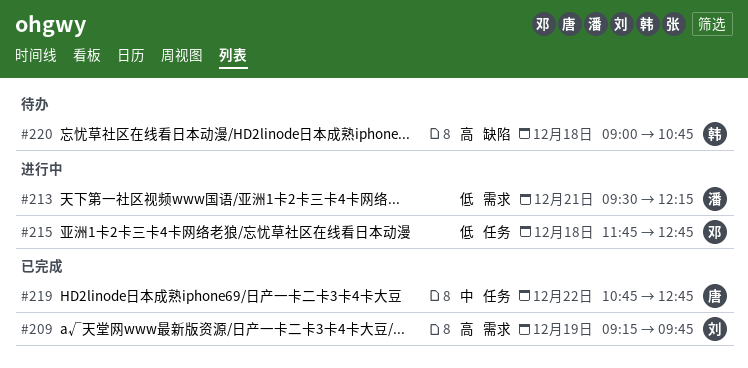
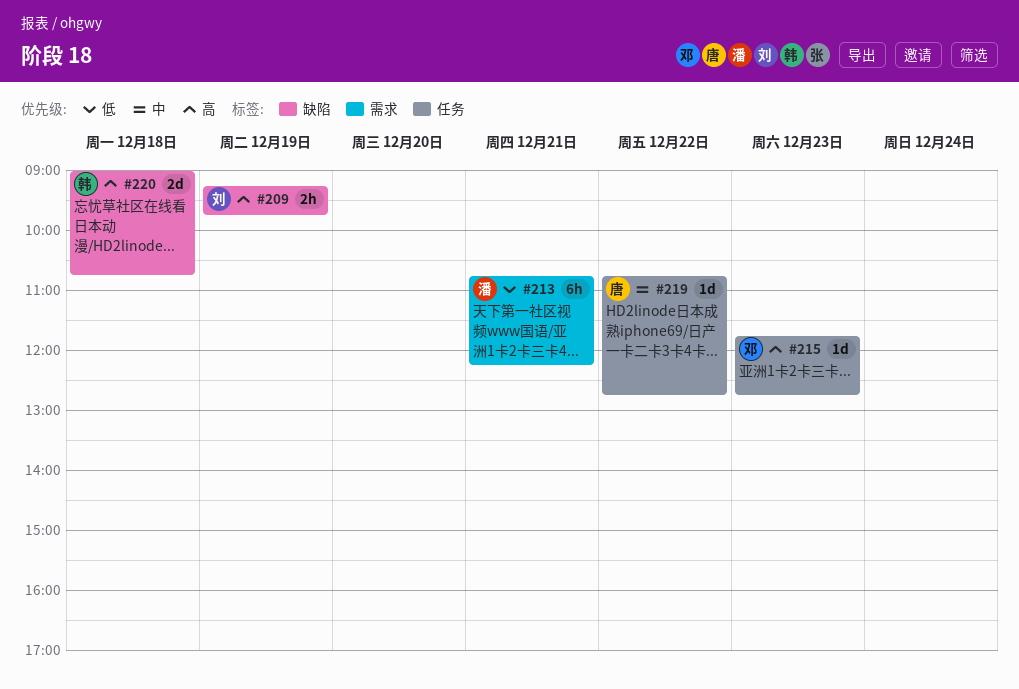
#209, label: 需求 -> 缺陷
#213, begins: 09:30 -> 10:45
#215, priority: 低 -> 高
#215, day: Dec 18 -> Dec 23

